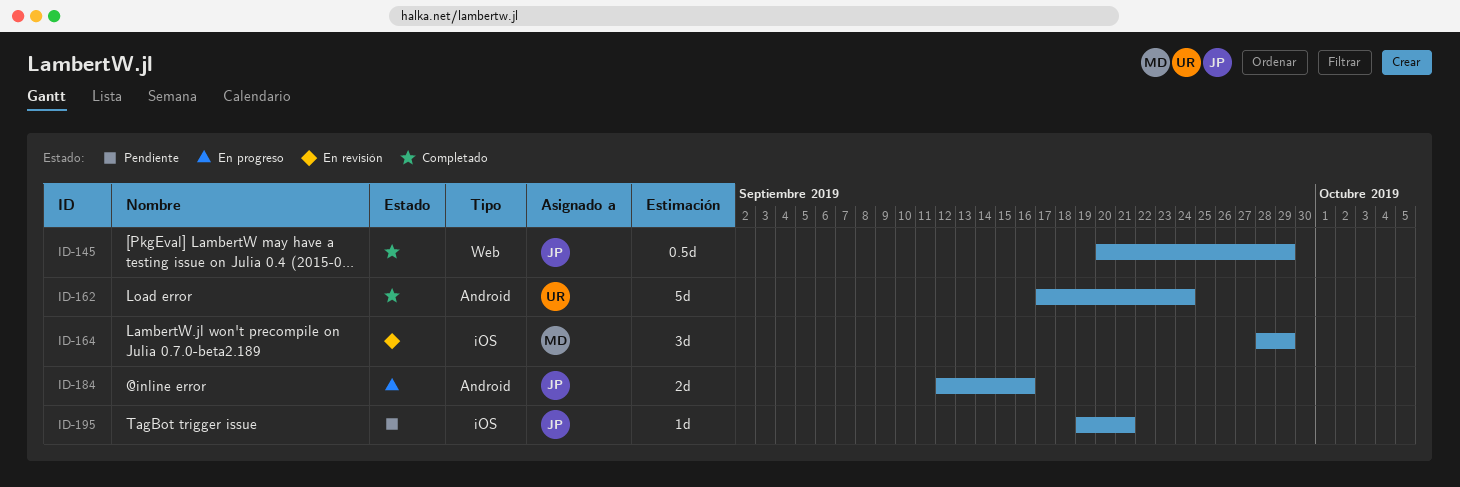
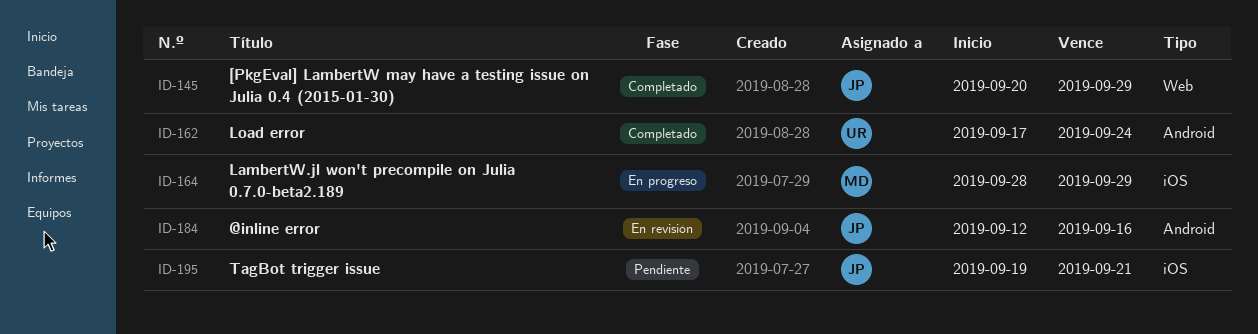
ID-164, status: En revisión -> En progreso
ID-184, status: En progreso -> En revisión

